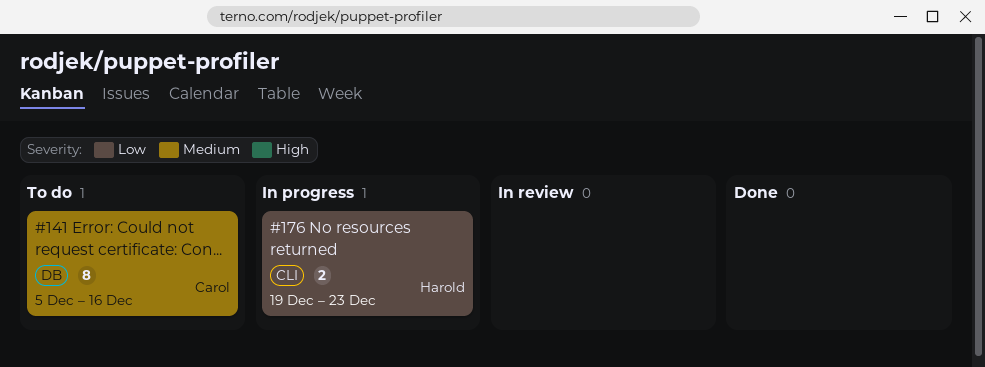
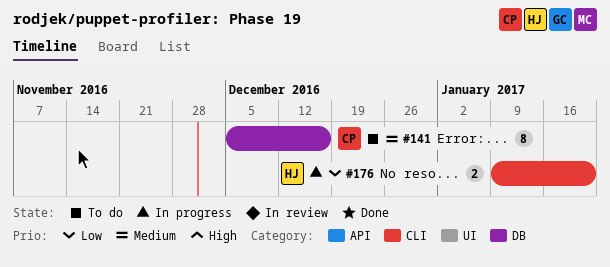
#176, start: Dec 19 -> Jan 9
#176, due: Dec 23 -> Jan 20

